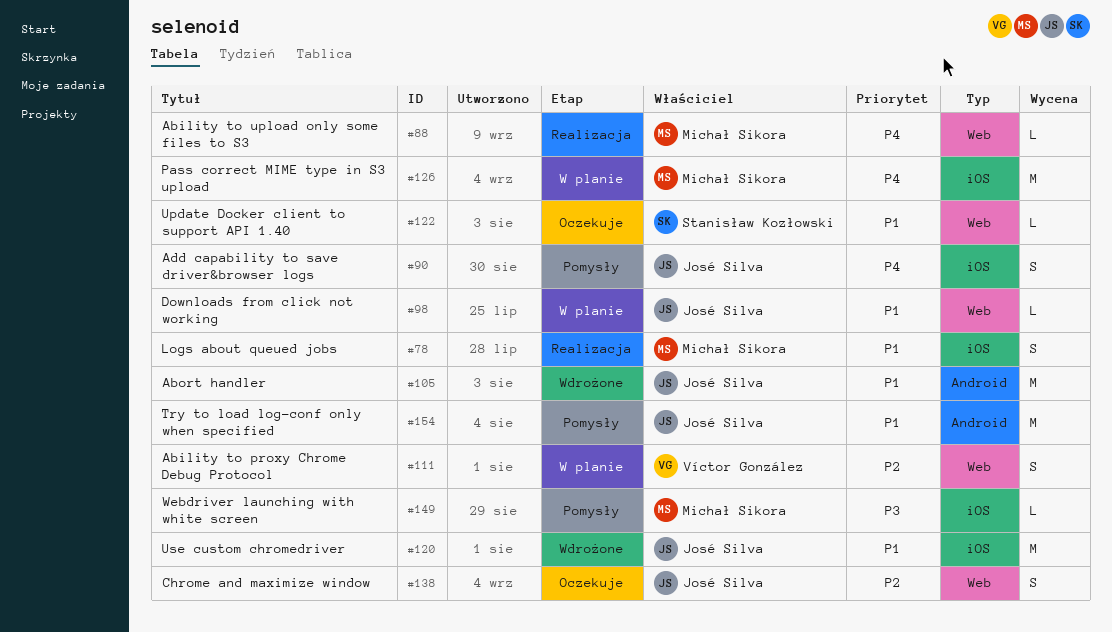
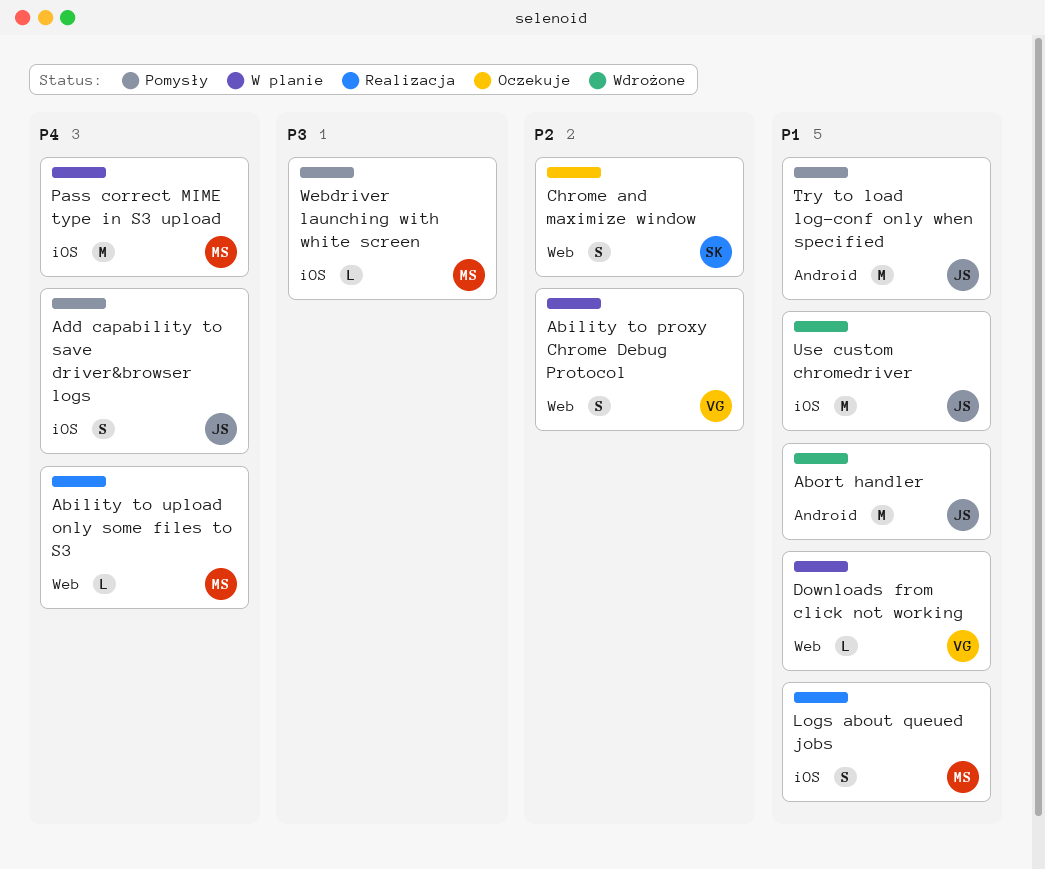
Chrome and maximize window, owner: José Silva -> Stanisław Kozłowski
Downloads from click not working, owner: José Silva -> Víctor González
Update Docker client to support API 1.40: present -> none

